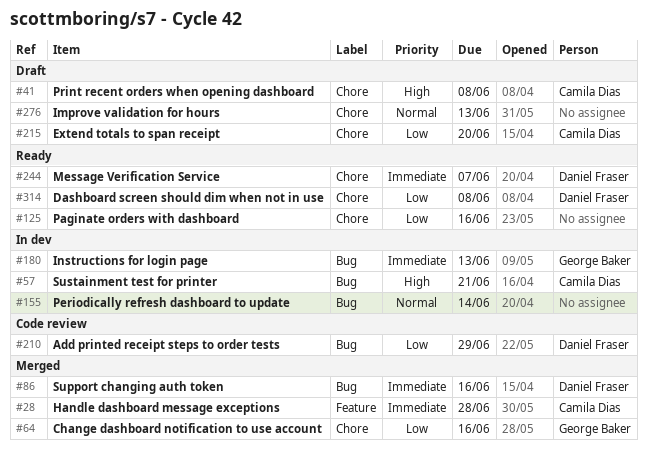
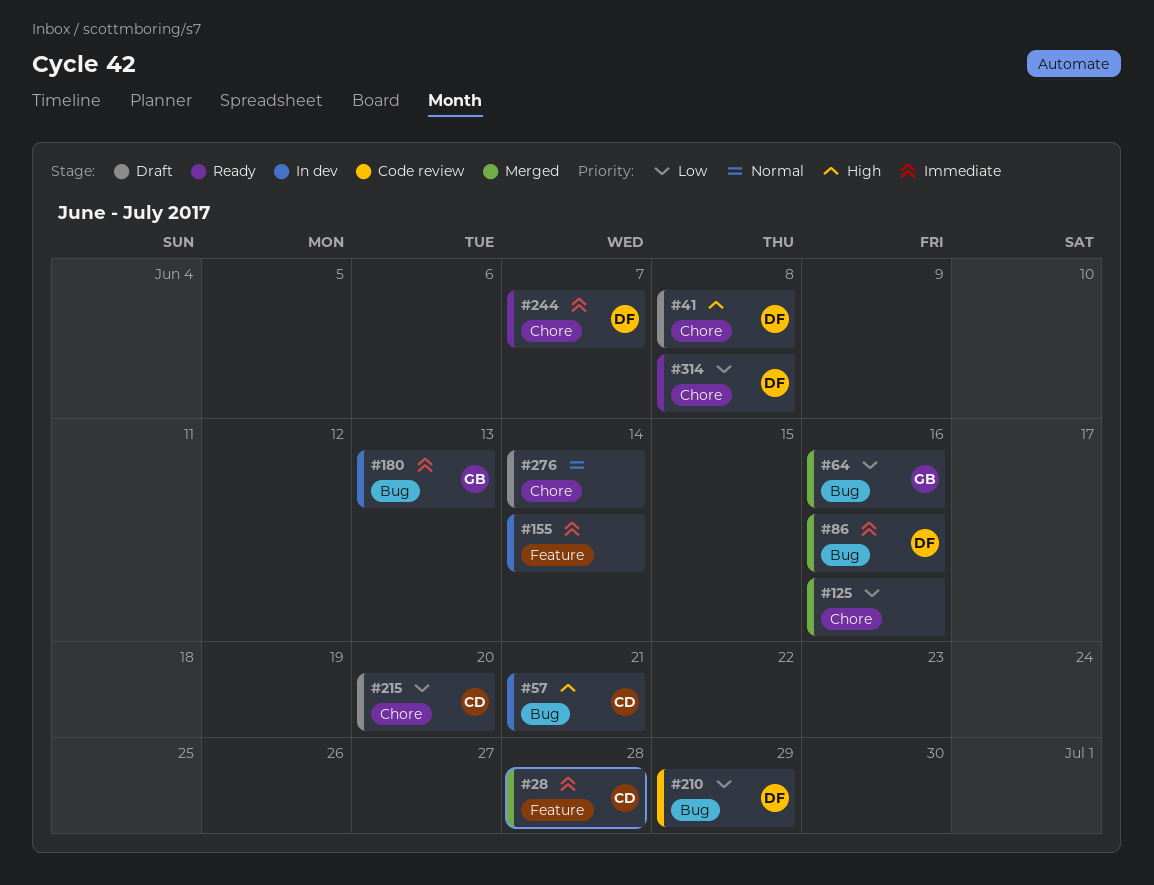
#41, owner: Camila Dias -> Daniel Fraser
#64, label: Chore -> Bug
#125, status: Ready -> Merged
#155, priority: Normal -> Immediate
#155, label: Bug -> Feature
#276, due: Jun 13 -> Jun 14

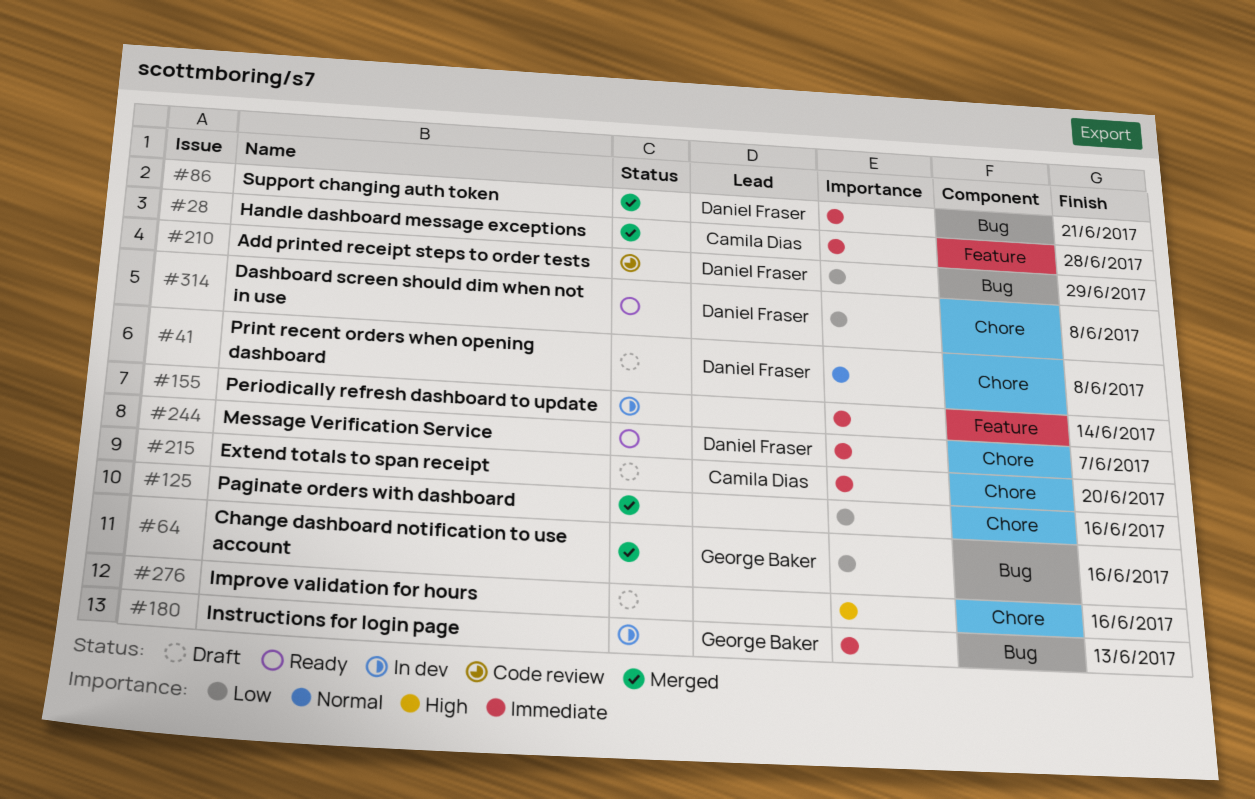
#41, priority: High -> Normal
#57: present -> none
#86, due: Jun 16 -> Jun 21
#215, priority: Low -> Immediate
#276, priority: Normal -> High
#276, due: Jun 14 -> Jun 16

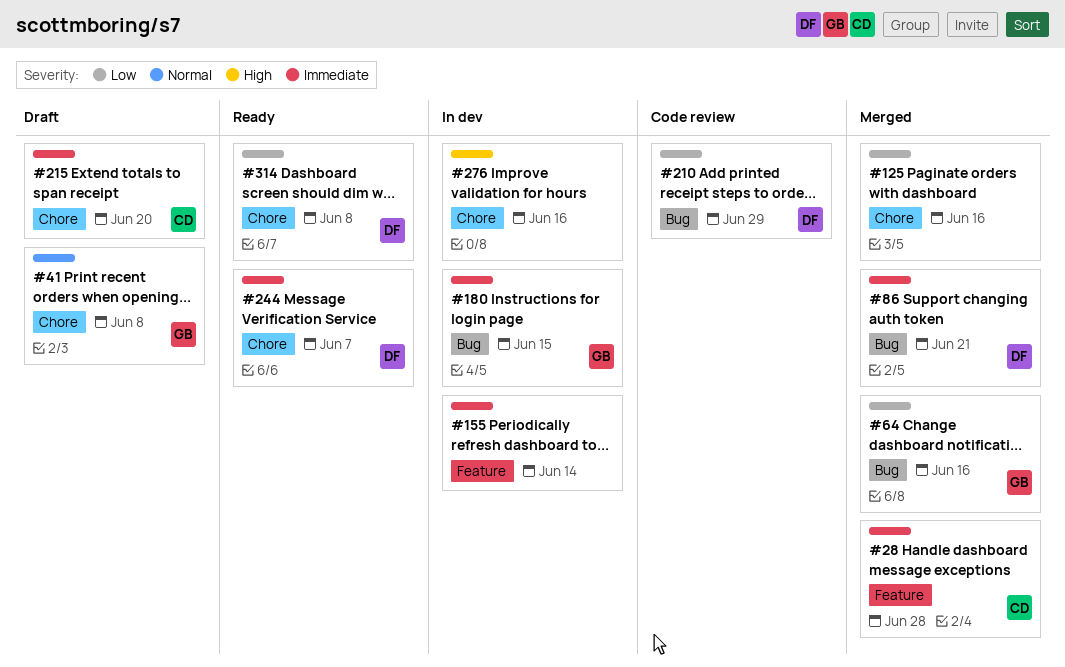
#41, owner: Daniel Fraser -> George Baker
#180, due: Jun 13 -> Jun 15
#276, status: Draft -> In dev

